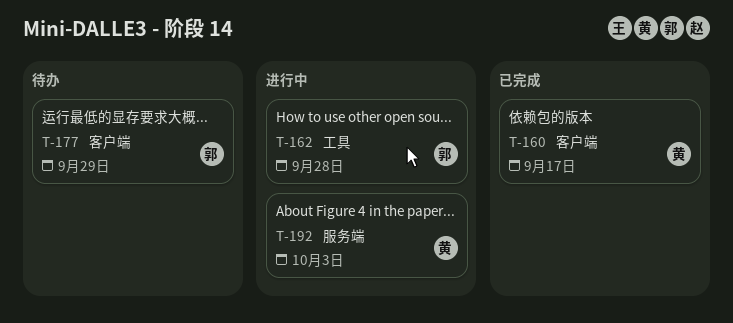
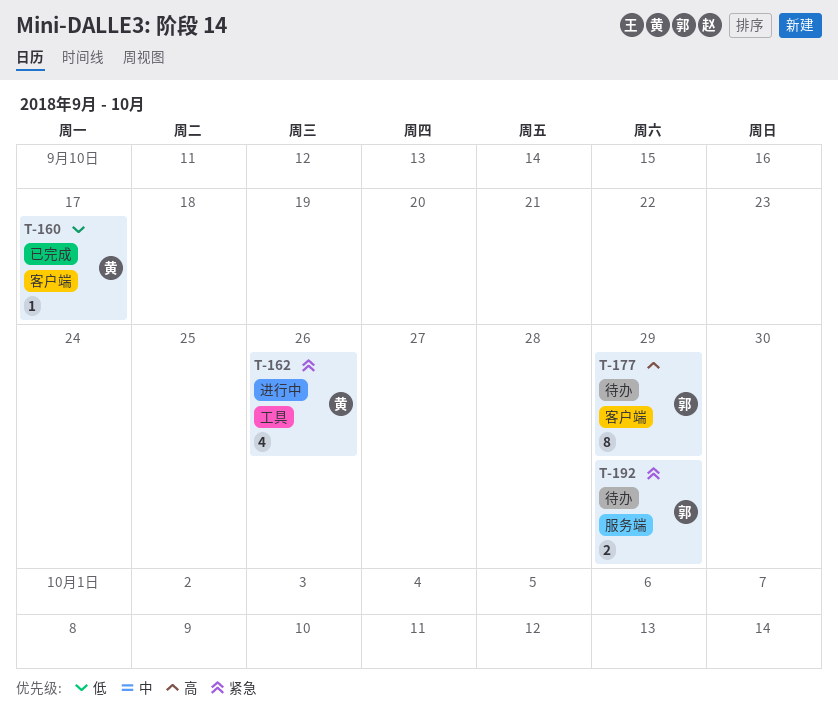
T-162, owner: 郭 -> 黄
T-162, due: Sep 28 -> Sep 26
T-192, status: 进行中 -> 待办
T-192, owner: 黄 -> 郭
T-192, due: Oct 3 -> Sep 29

